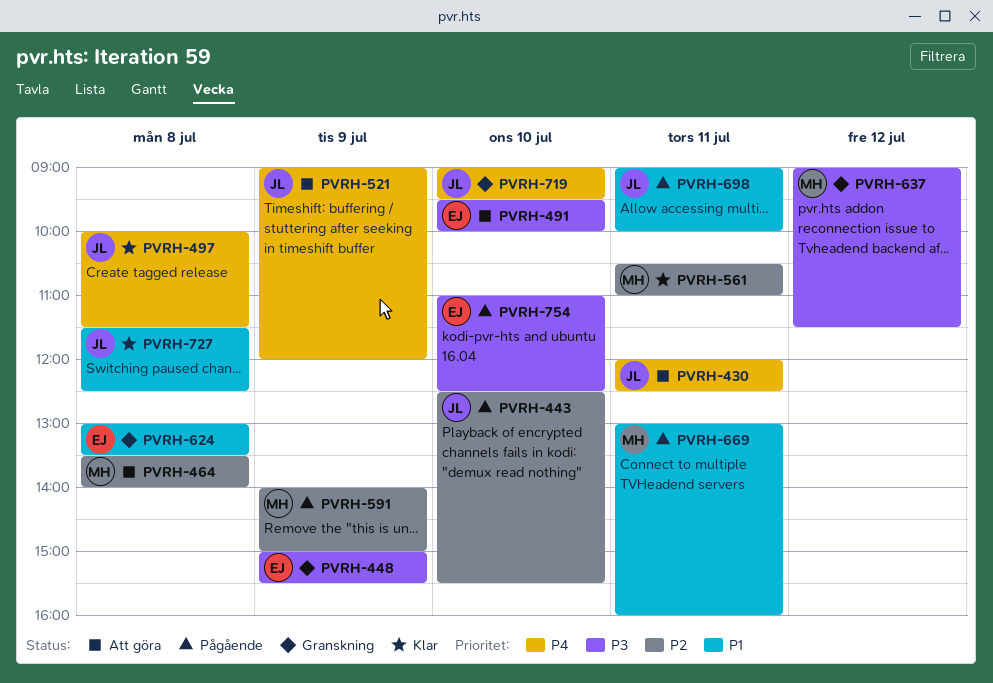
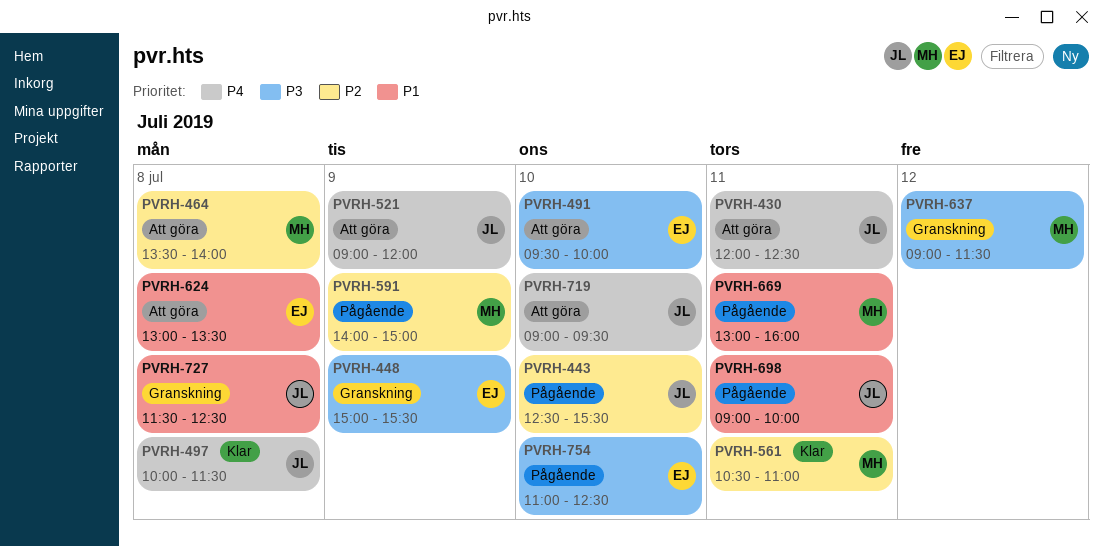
PVRH-624, status: Granskning -> Att göra
PVRH-719, status: Granskning -> Att göra
PVRH-727, status: Klar -> Granskning

